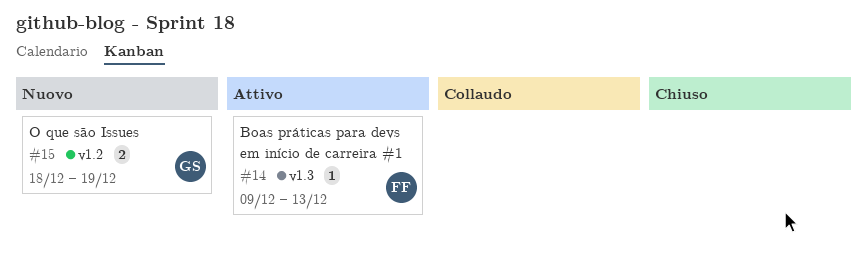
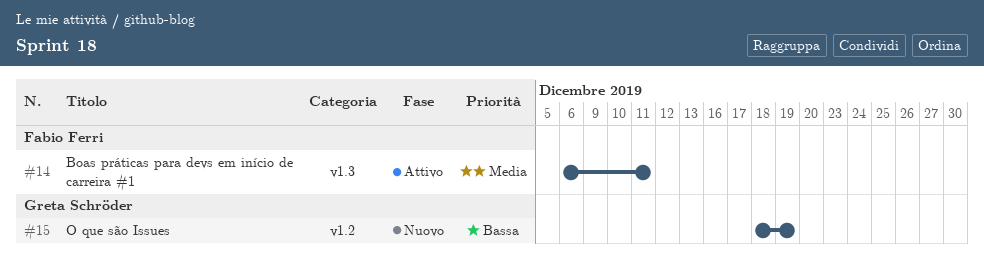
#14, start: Dec 9 -> Dec 6
#14, due: Dec 13 -> Dec 11

